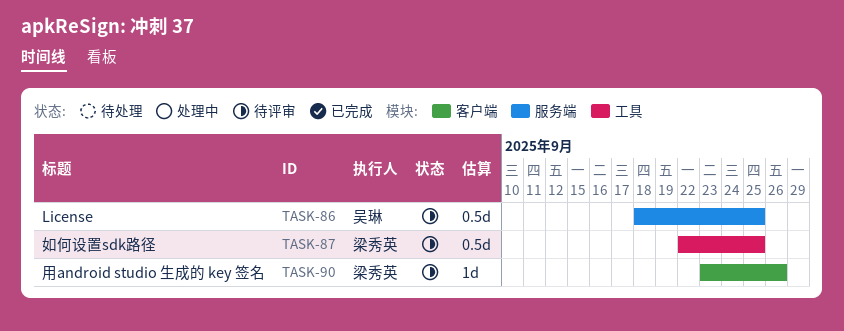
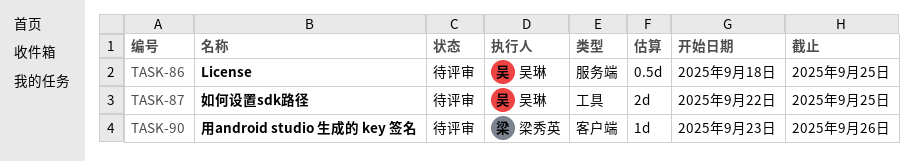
TASK-87, owner: 梁秀英 -> 吴琳
TASK-87, estimate: 0.5d -> 2d

